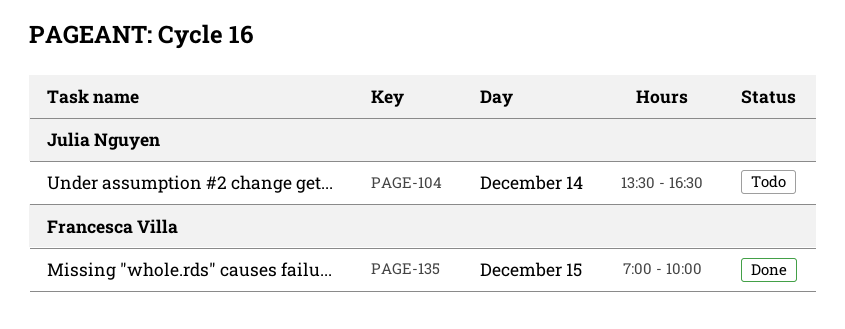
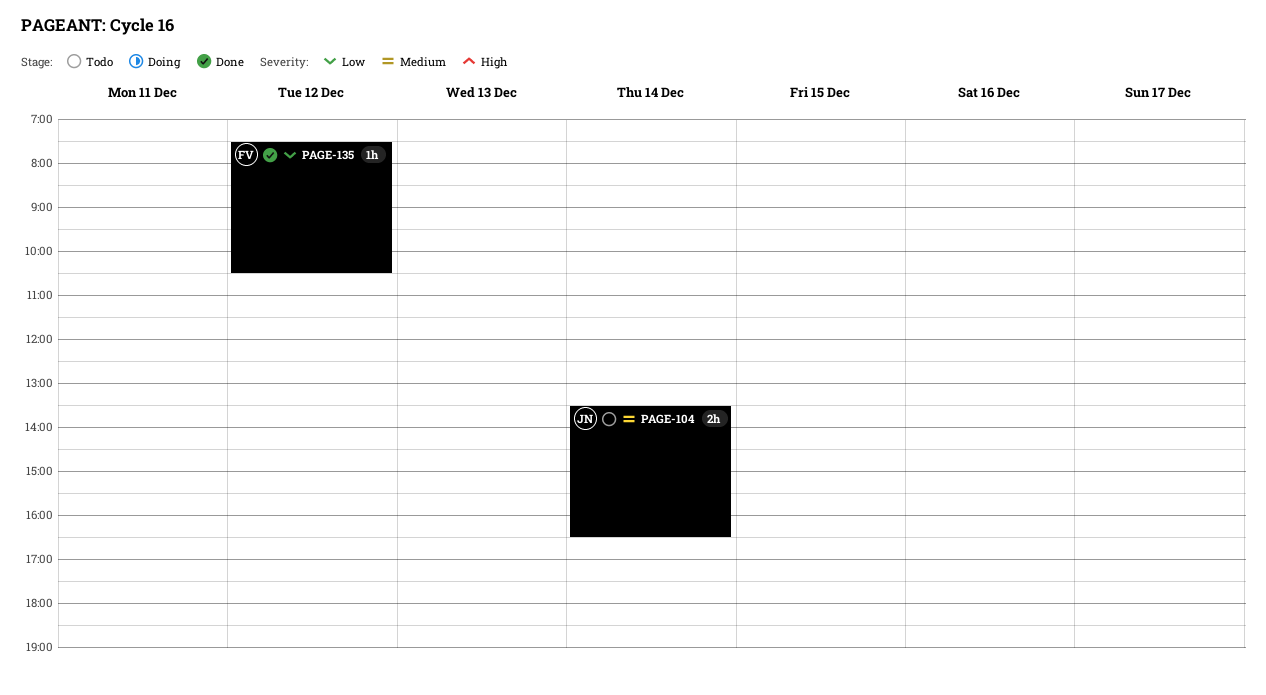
PAGE-135, day: Dec 15 -> Dec 12
PAGE-135, begins: 07:00 -> 07:30
PAGE-135, ends: 10:00 -> 10:30

